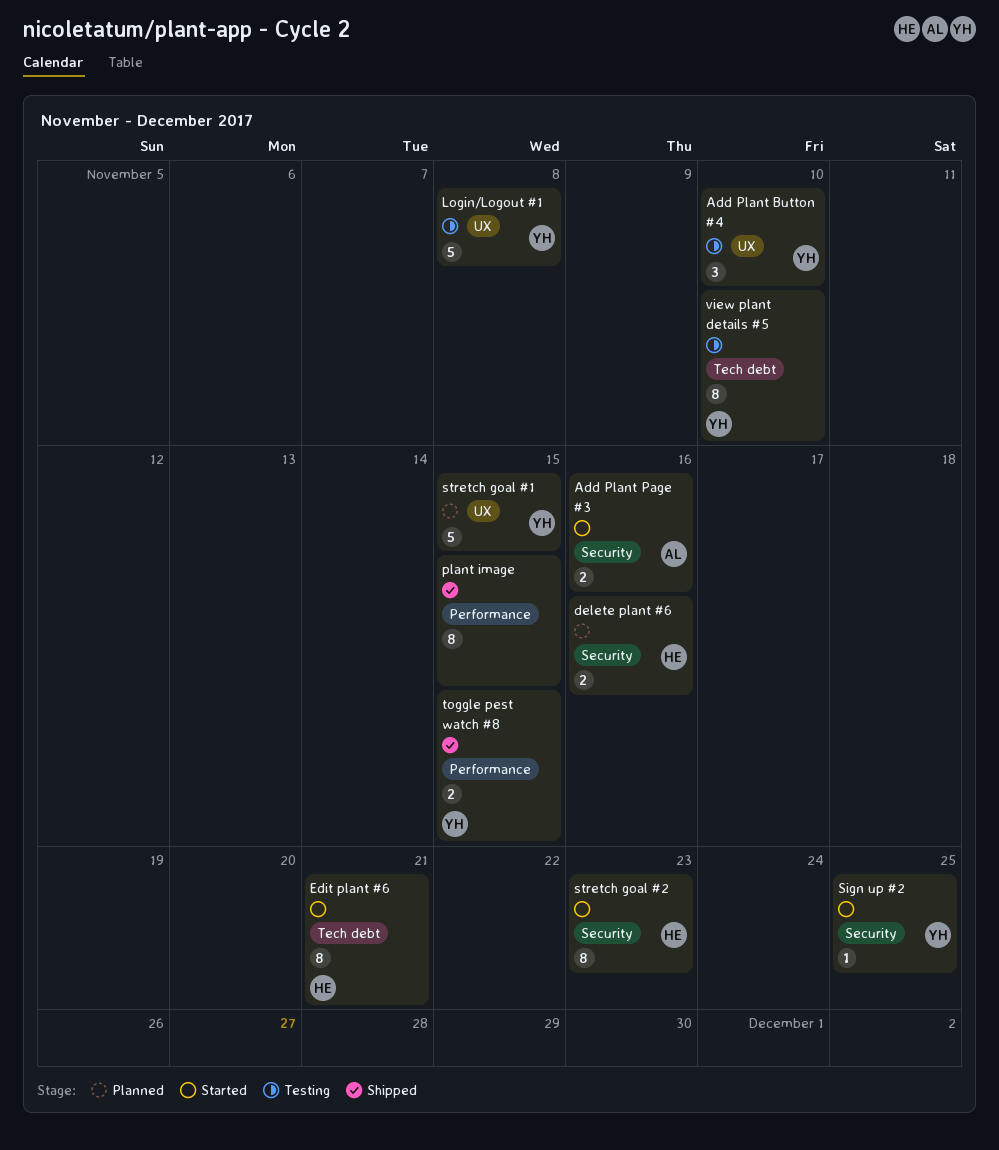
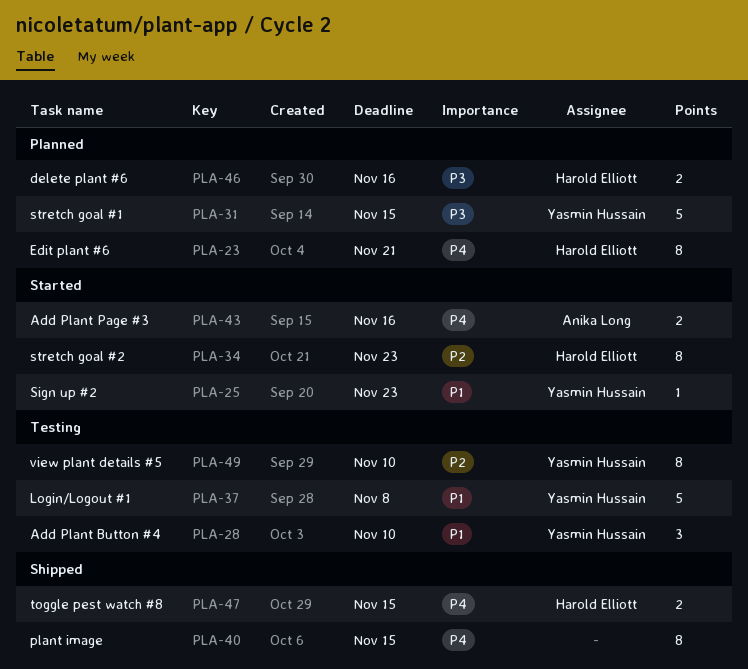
Edit plant #6, status: Started -> Planned
Sign up #2, due: Nov 25 -> Nov 23
toggle pest watch #8, owner: Yasmin Hussain -> Harold Elliott

